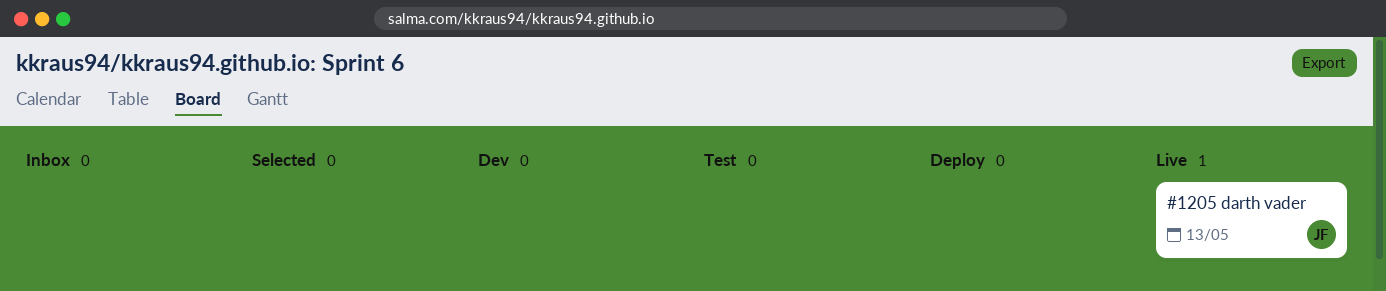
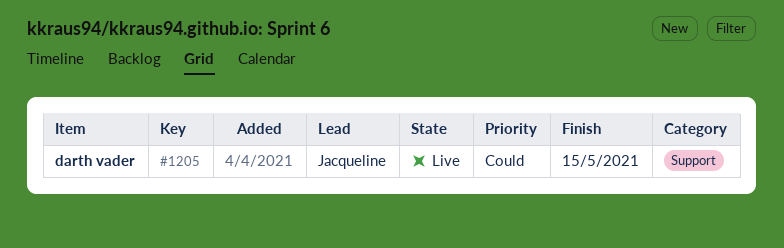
#1205, due: May 13 -> May 15

